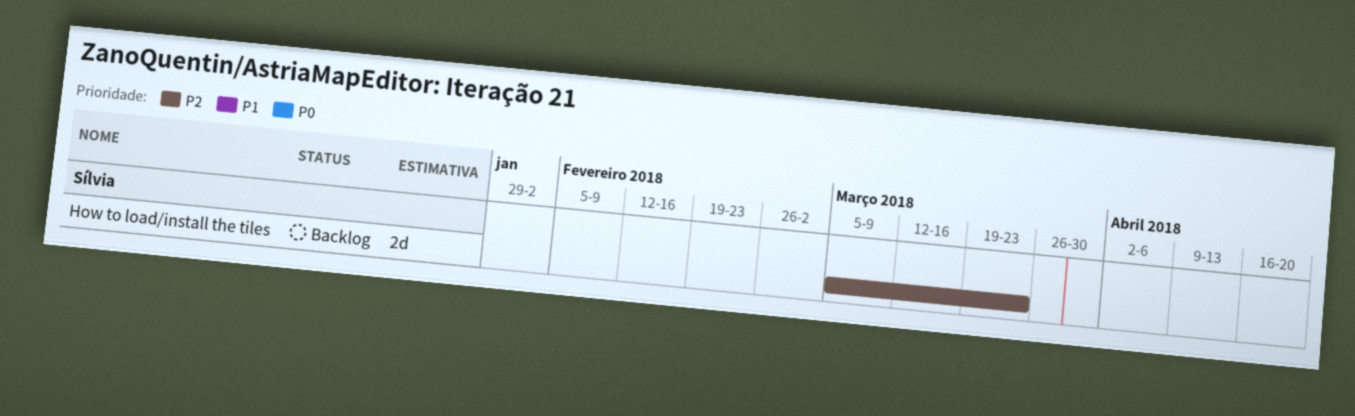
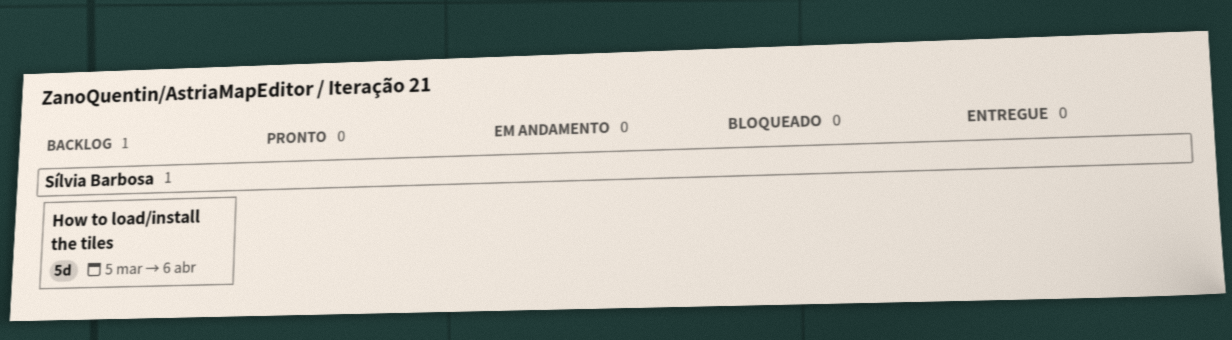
How to load/install the tiles, estimate: 2d -> 5d
How to load/install the tiles, due: Mar 23 -> Apr 6

